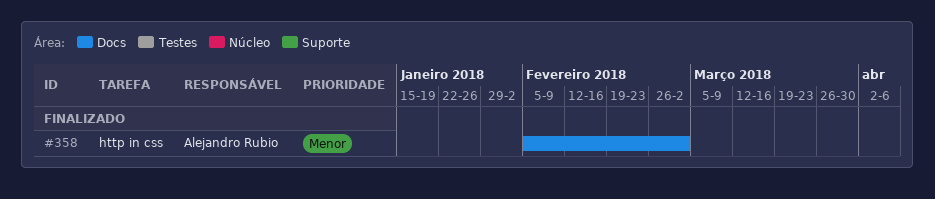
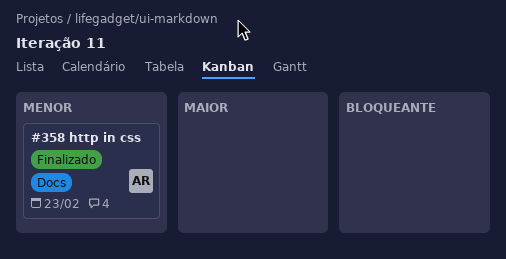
#358, due: Mar 2 -> Feb 23

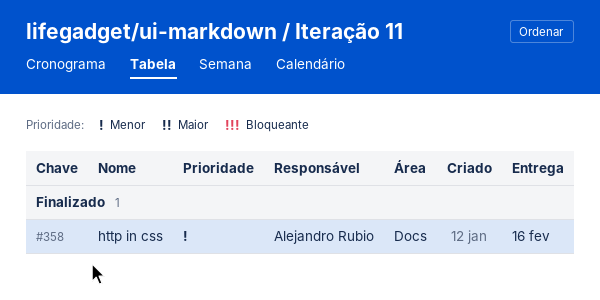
#358, due: Feb 23 -> Feb 16

